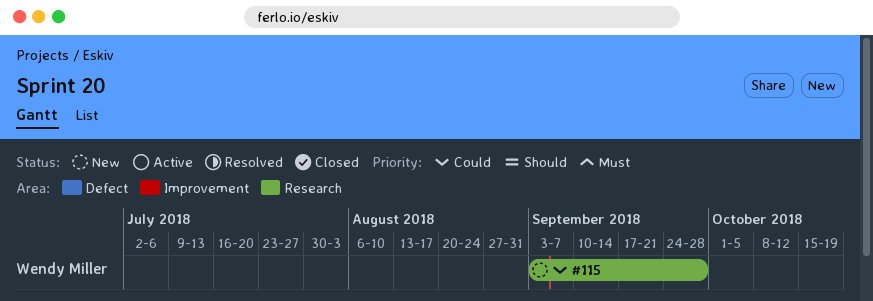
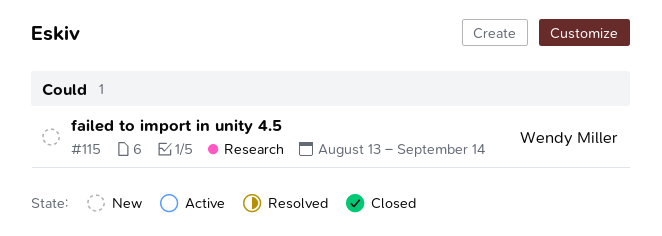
#115, start: Sep 3 -> Aug 13
#115, due: Sep 28 -> Sep 14

